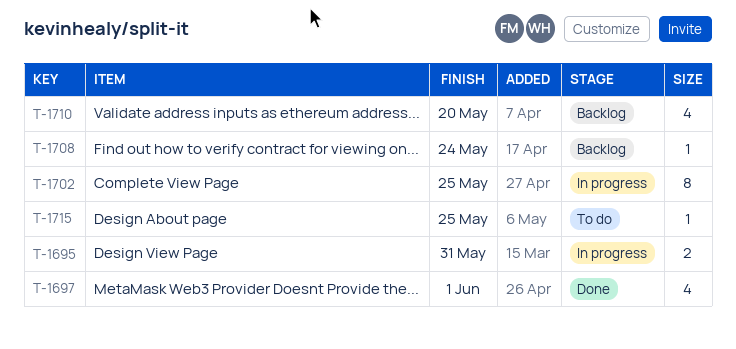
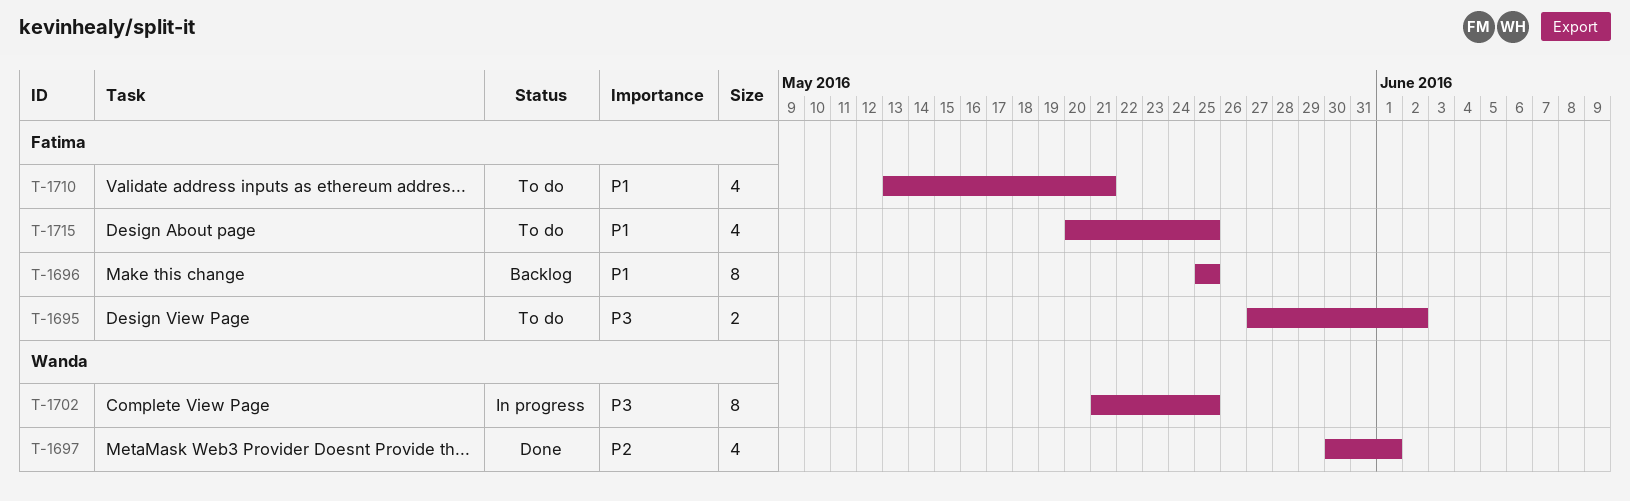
T-1695, status: In progress -> To do
T-1695, due: May 31 -> Jun 2
T-1696: none -> present
T-1708: present -> none
T-1710, status: Backlog -> To do
T-1710, due: May 20 -> May 21
T-1715, estimate: 1 -> 4

